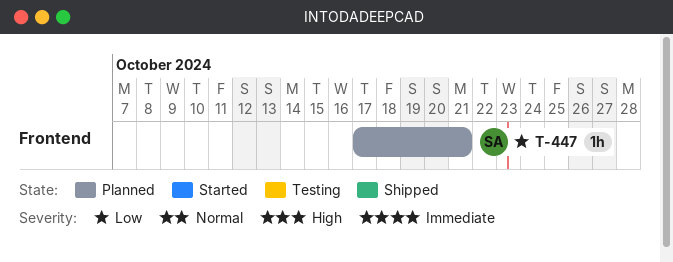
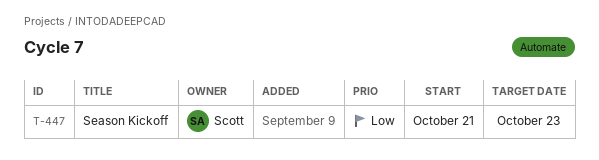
T-447, start: Oct 17 -> Oct 21
T-447, due: Oct 21 -> Oct 23

